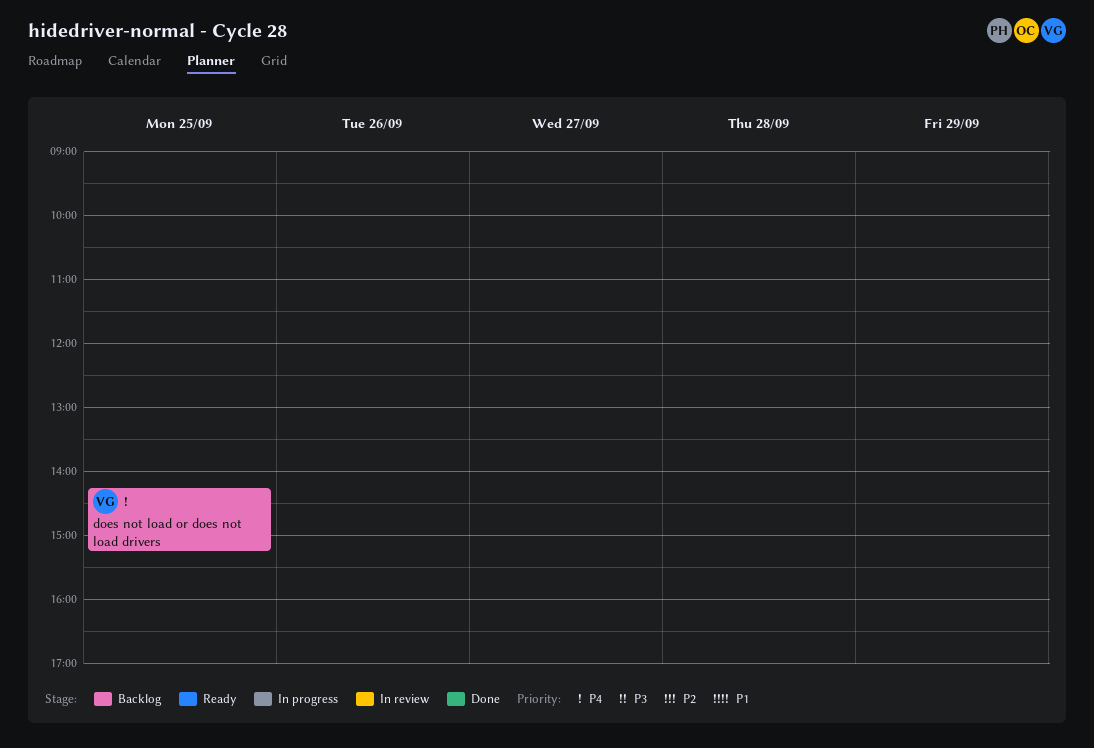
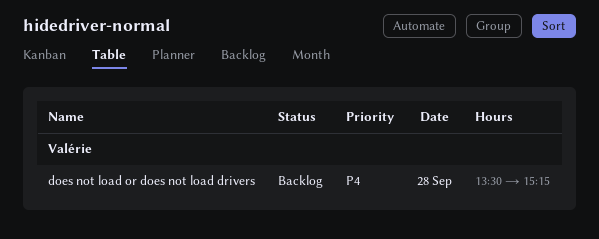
does not load or does not load drivers, day: Sep 25 -> Sep 28
does not load or does not load drivers, begins: 14:15 -> 13:30

